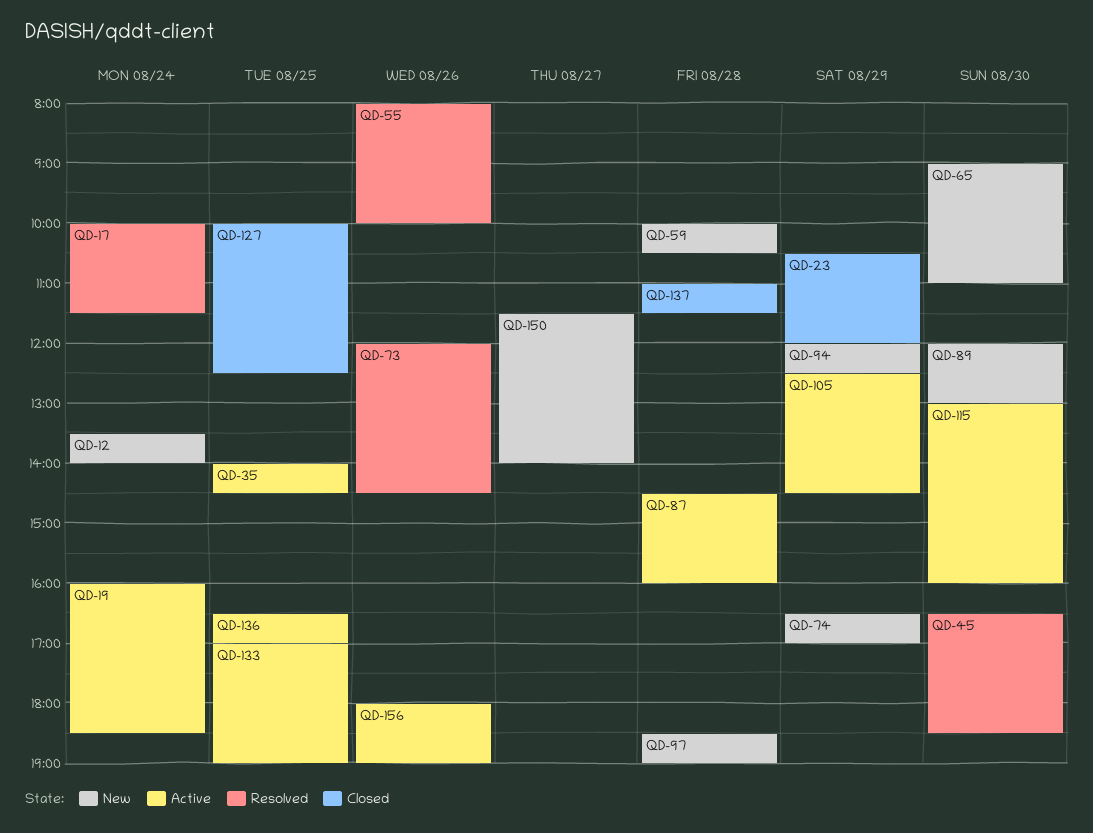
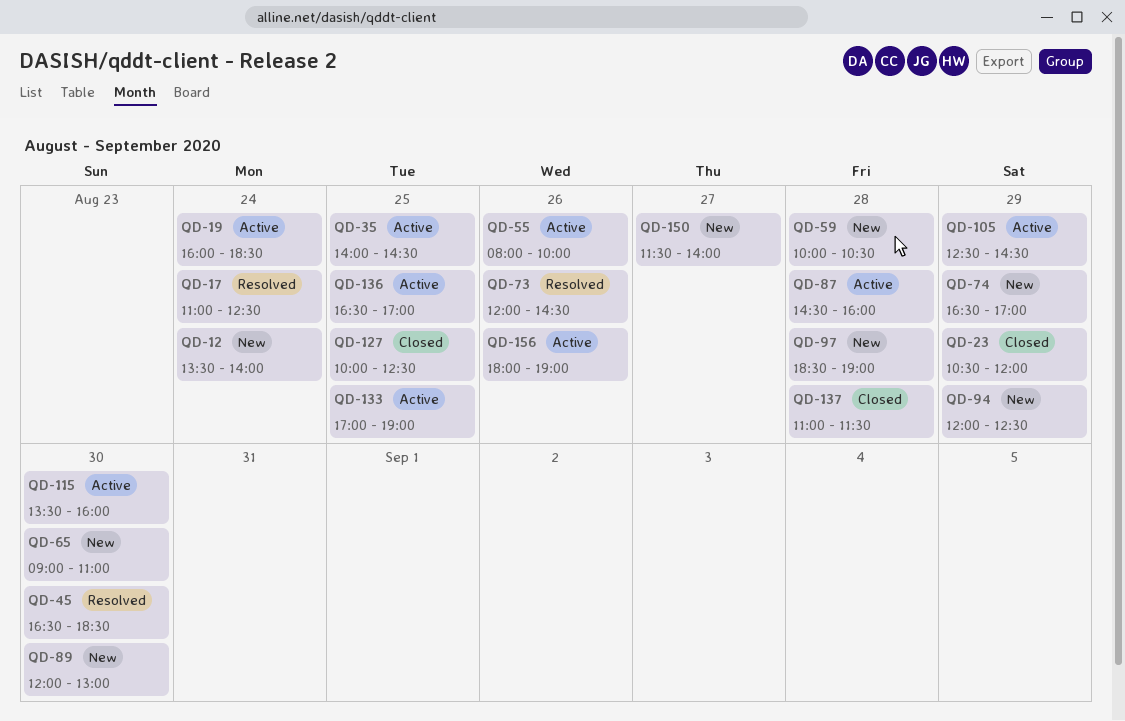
QD-17, begins: 10:00 -> 11:00
QD-17, ends: 11:30 -> 12:30
QD-55, status: Resolved -> Active
QD-115, begins: 13:00 -> 13:30

